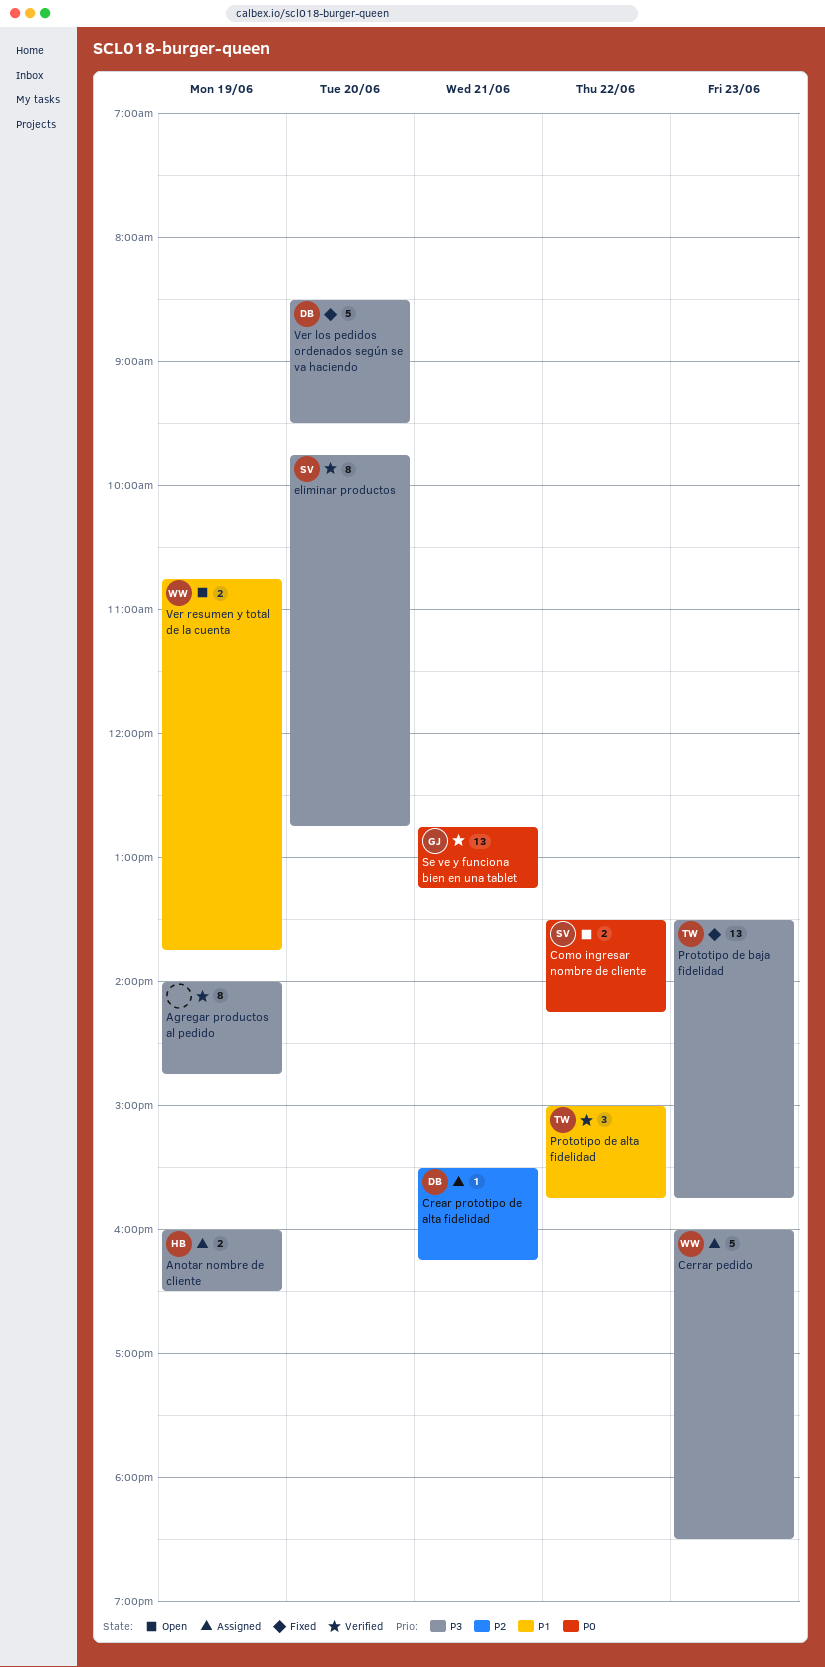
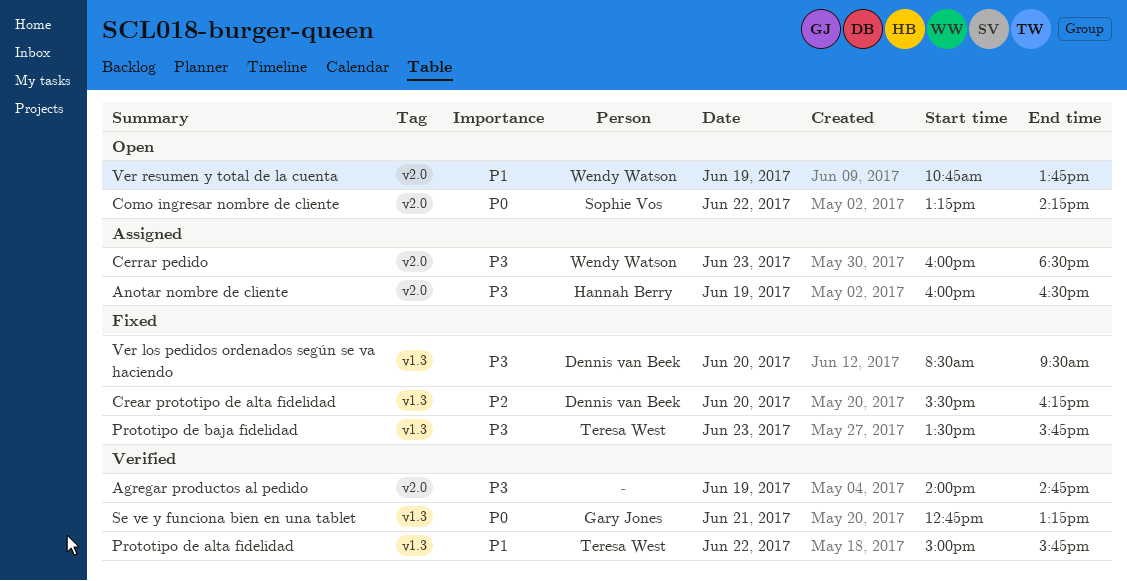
Como ingresar nombre de cliente, begins: 13:30 -> 13:15
Crear prototipo de alta fidelidad, status: Assigned -> Fixed
Crear prototipo de alta fidelidad, day: Jun 21 -> Jun 20
eliminar productos: present -> none

